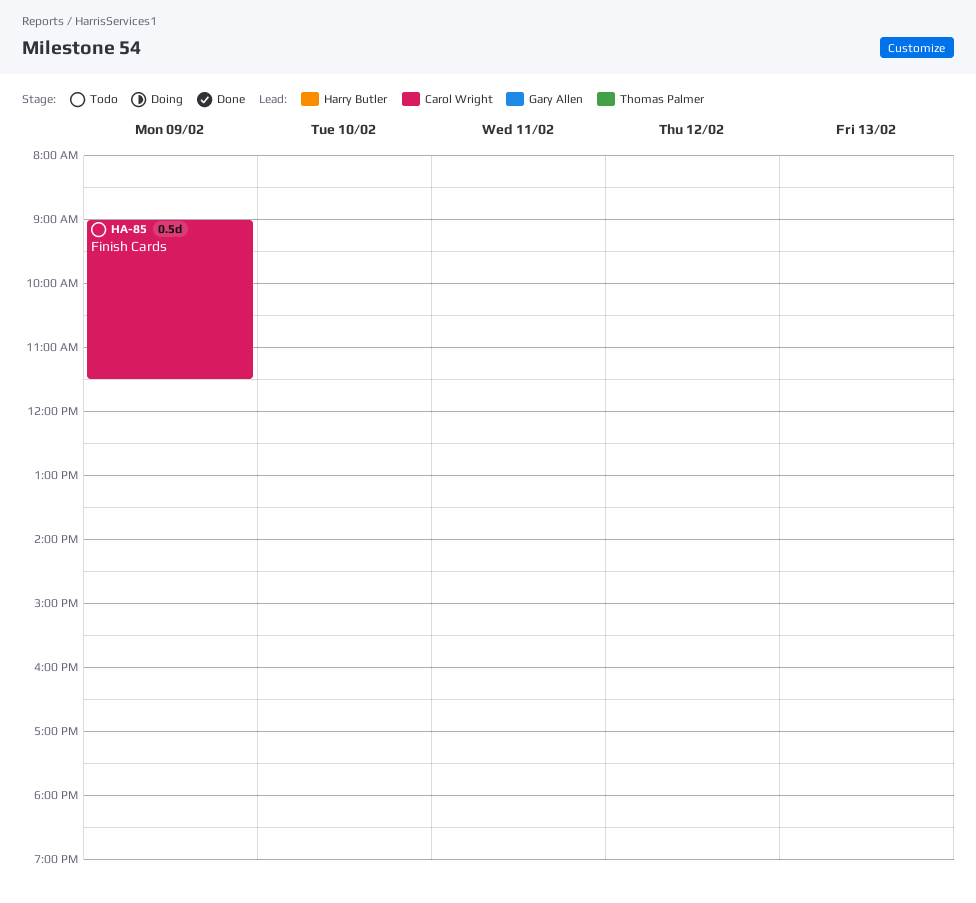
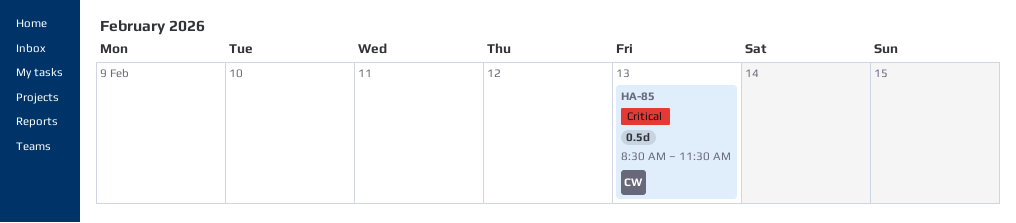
HA-85, day: Feb 9 -> Feb 13
HA-85, begins: 09:00 -> 08:30

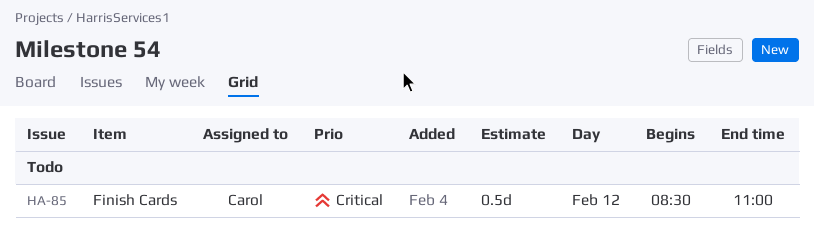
HA-85, day: Feb 13 -> Feb 12
HA-85, ends: 11:30 -> 11:00

